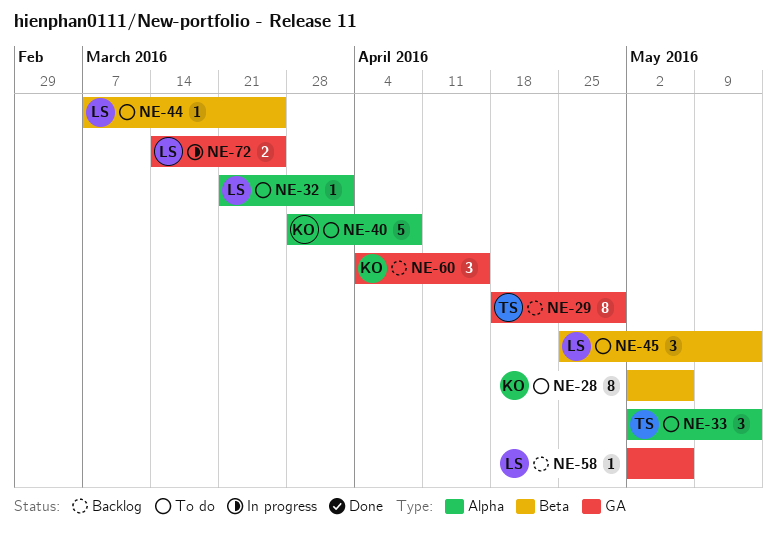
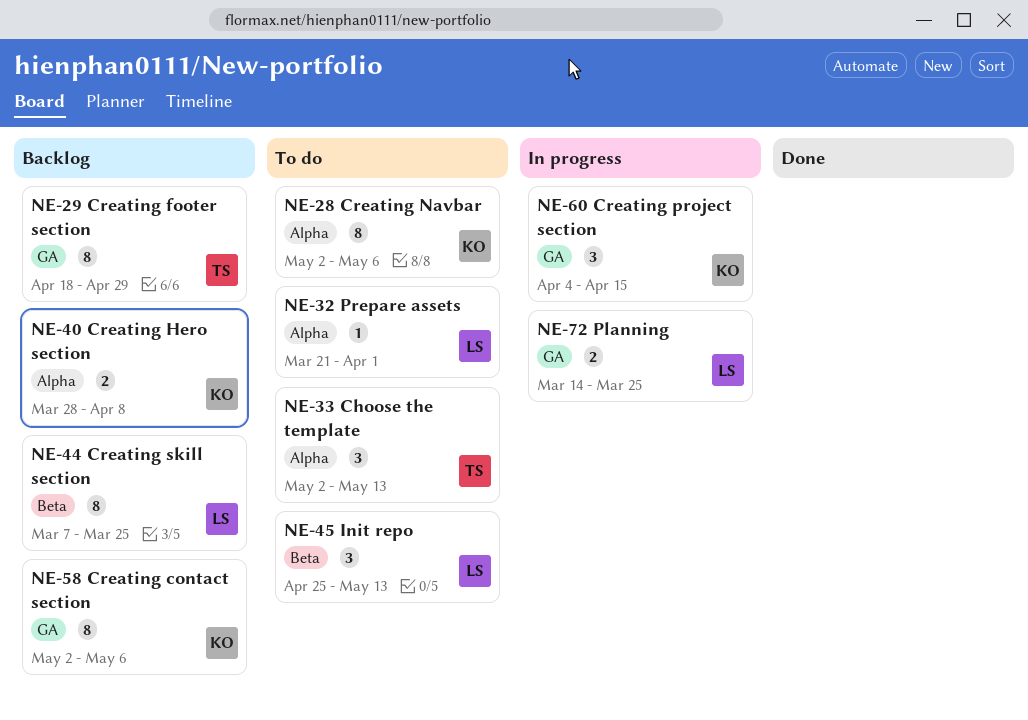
NE-28, label: Beta -> Alpha
NE-40, status: To do -> Backlog
NE-40, estimate: 5 -> 2
NE-44, status: To do -> Backlog
NE-44, estimate: 1 -> 8
NE-58, owner: LS -> KO
NE-58, estimate: 1 -> 8
NE-60, status: Backlog -> In progress

